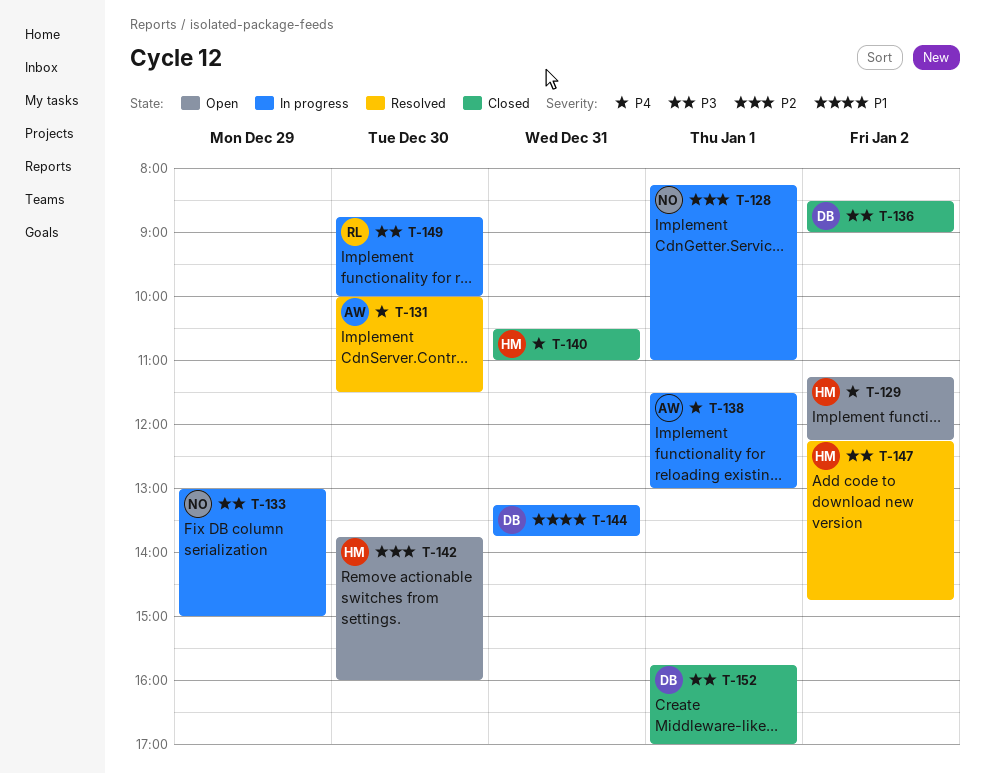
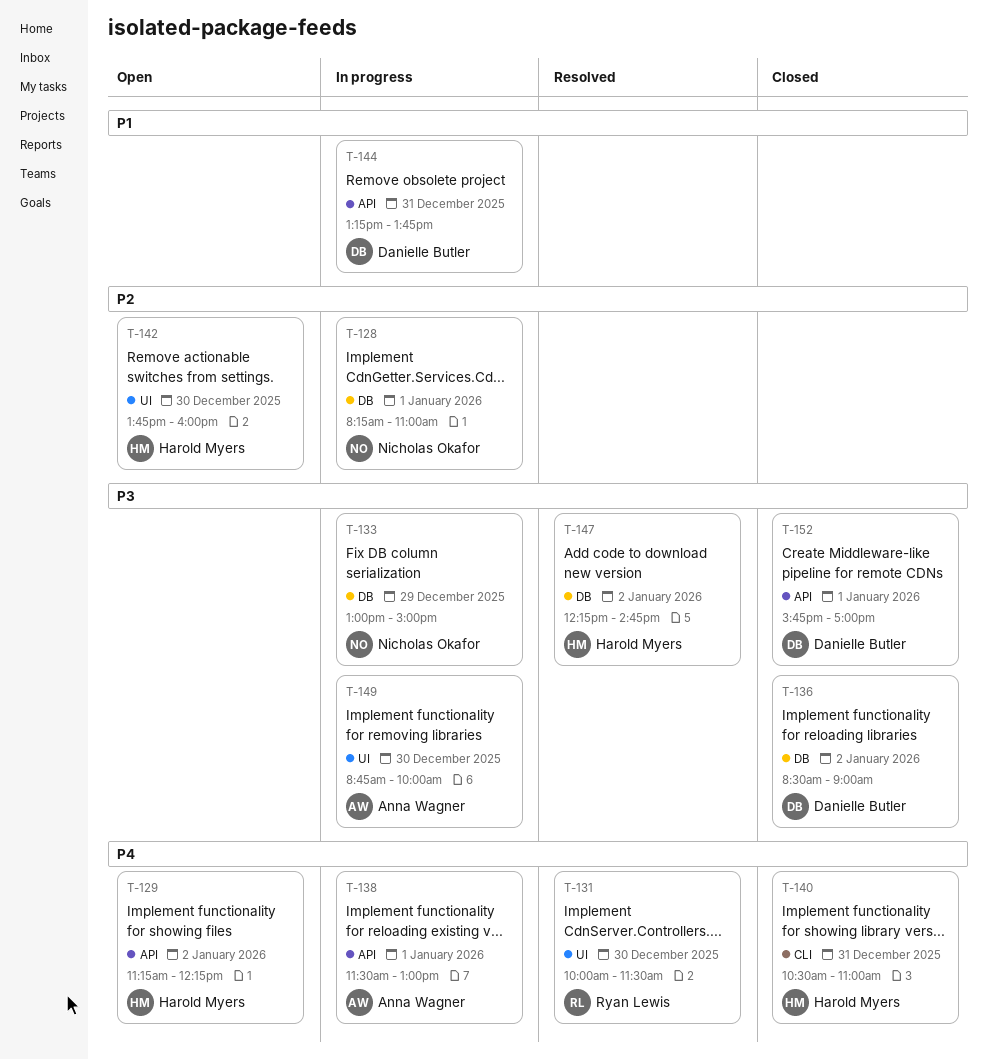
T-131, owner: Anna Wagner -> Ryan Lewis
T-149, owner: Ryan Lewis -> Anna Wagner

